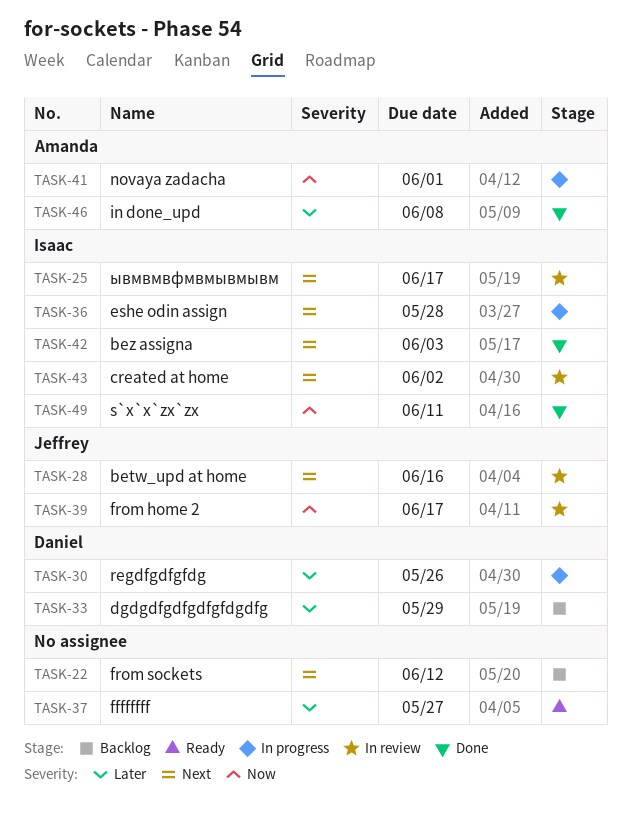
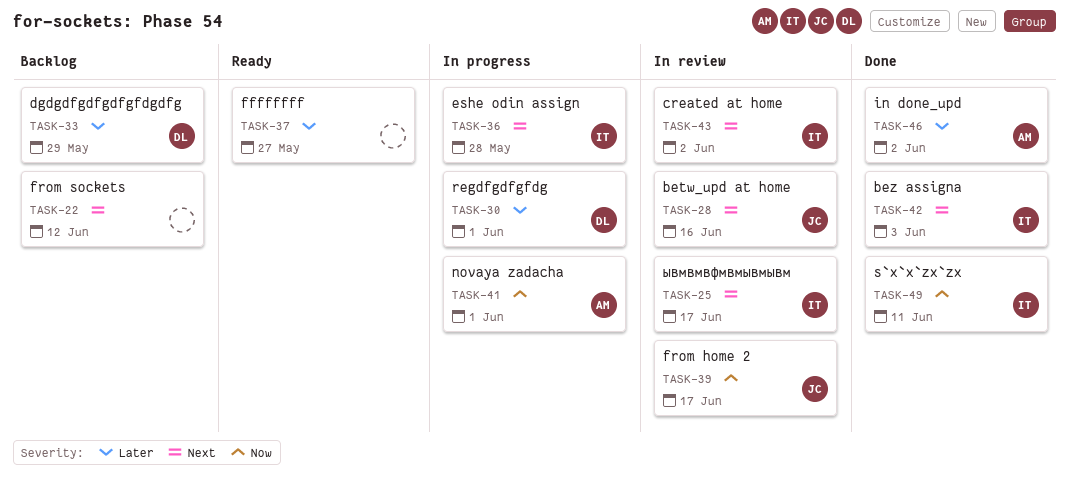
TASK-30, due: May 26 -> Jun 1
TASK-46, due: Jun 8 -> Jun 2

